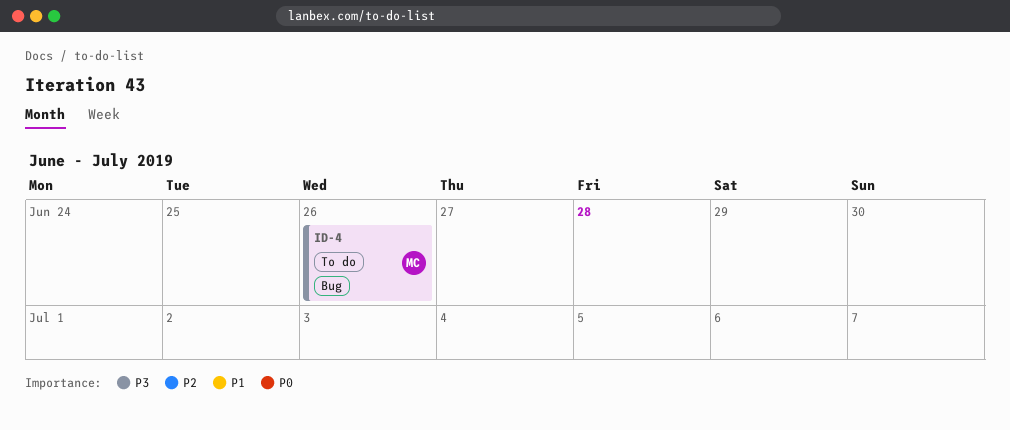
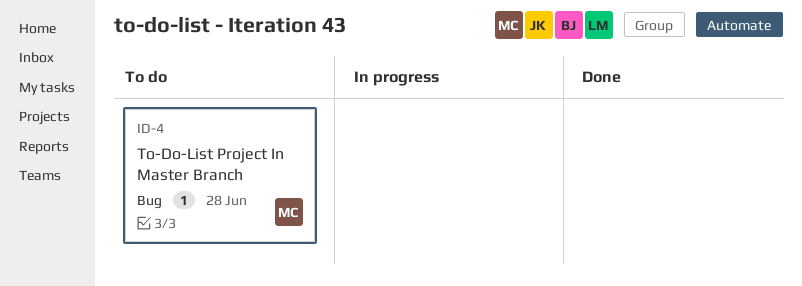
ID-4, due: Jun 26 -> Jun 28

